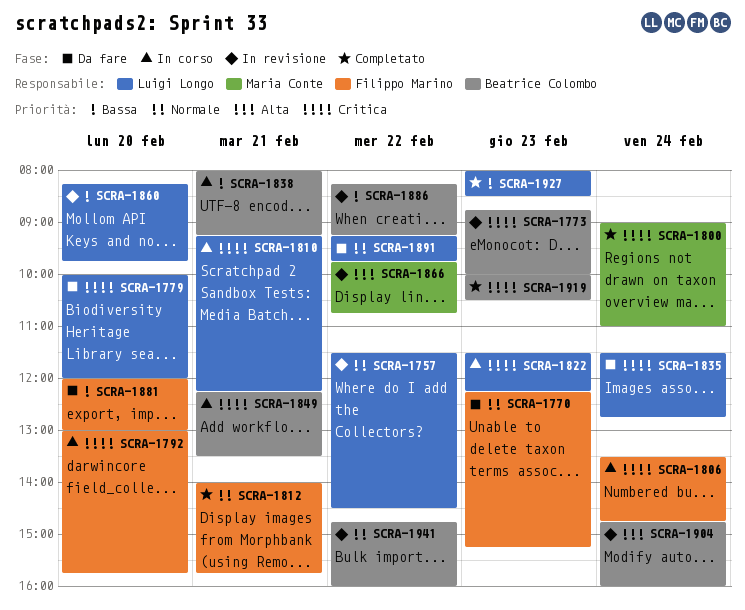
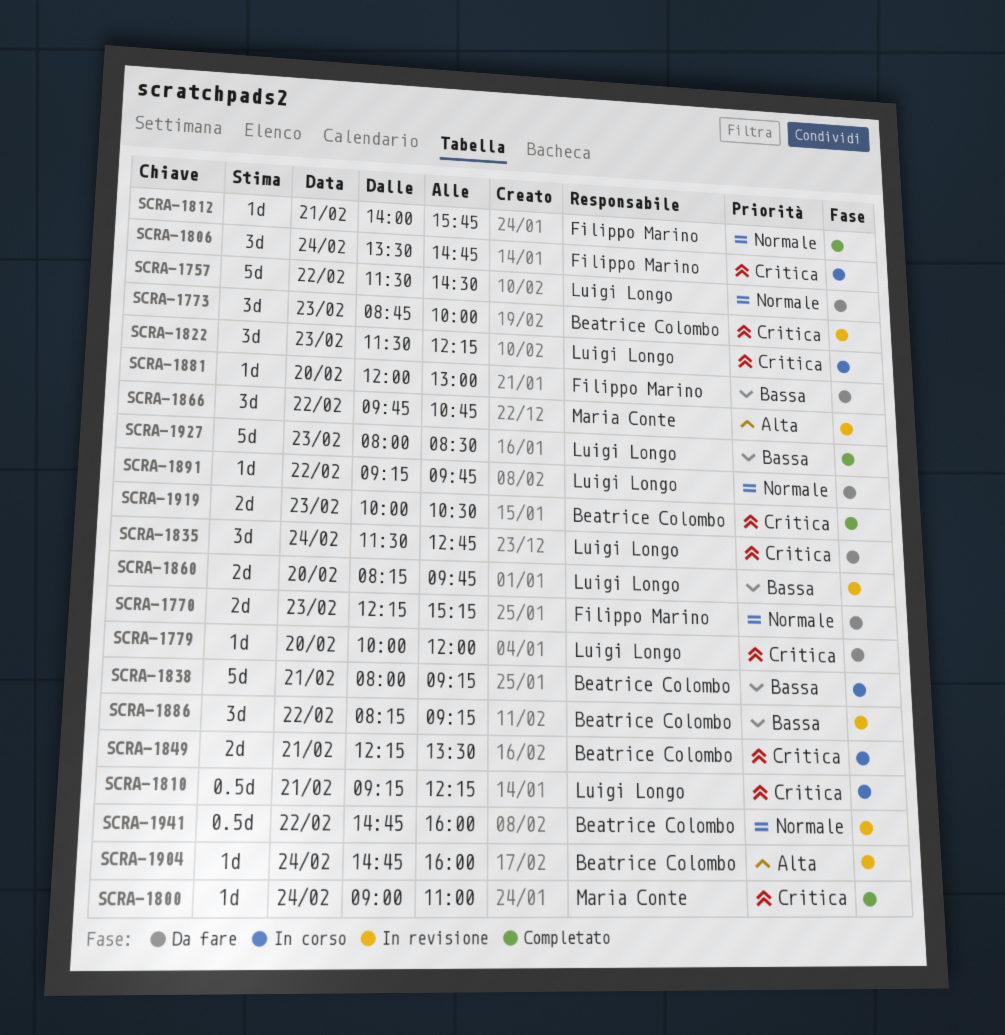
SCRA-1757, status: In revisione -> Da fare
SCRA-1792: present -> none

